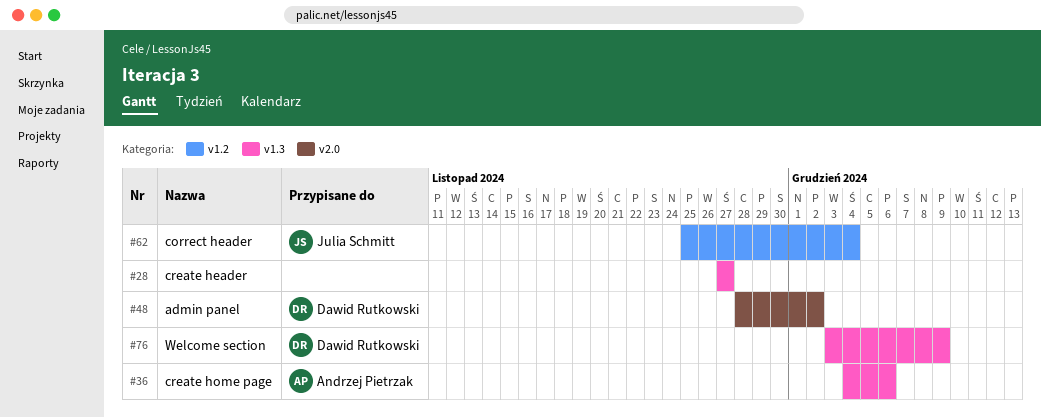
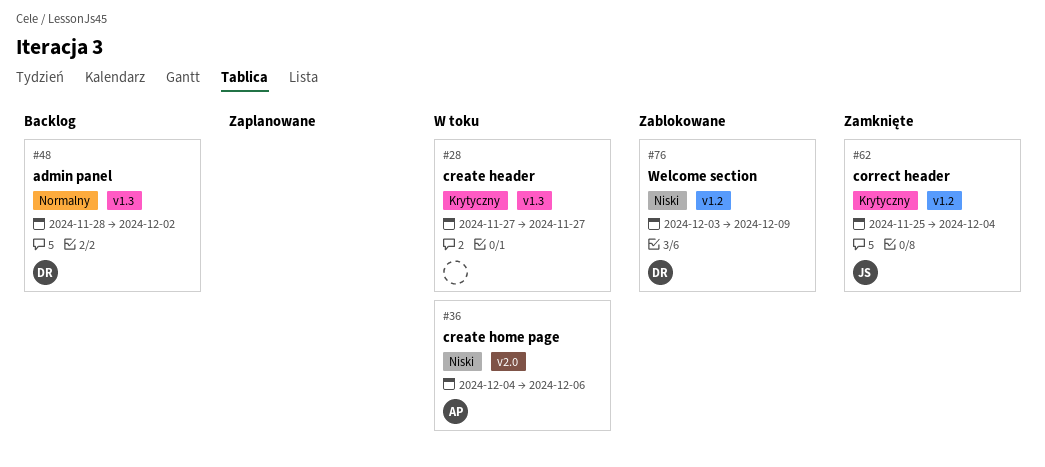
#36, label: v1.3 -> v2.0
#48, label: v2.0 -> v1.3
#76, label: v1.3 -> v1.2

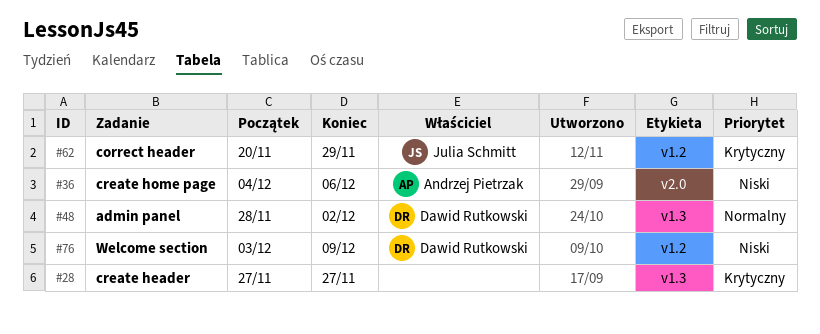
#62, start: Nov 25 -> Nov 20
#62, due: Dec 4 -> Nov 29

